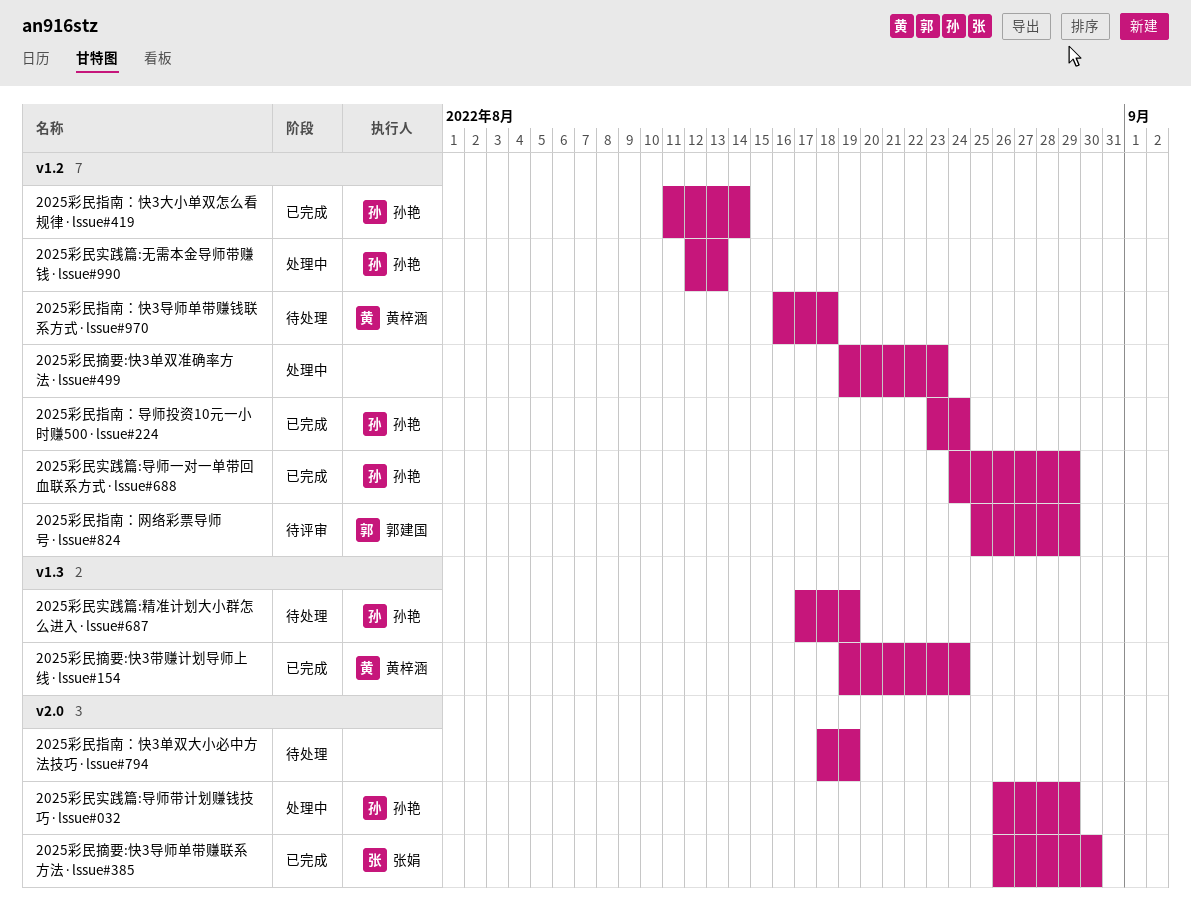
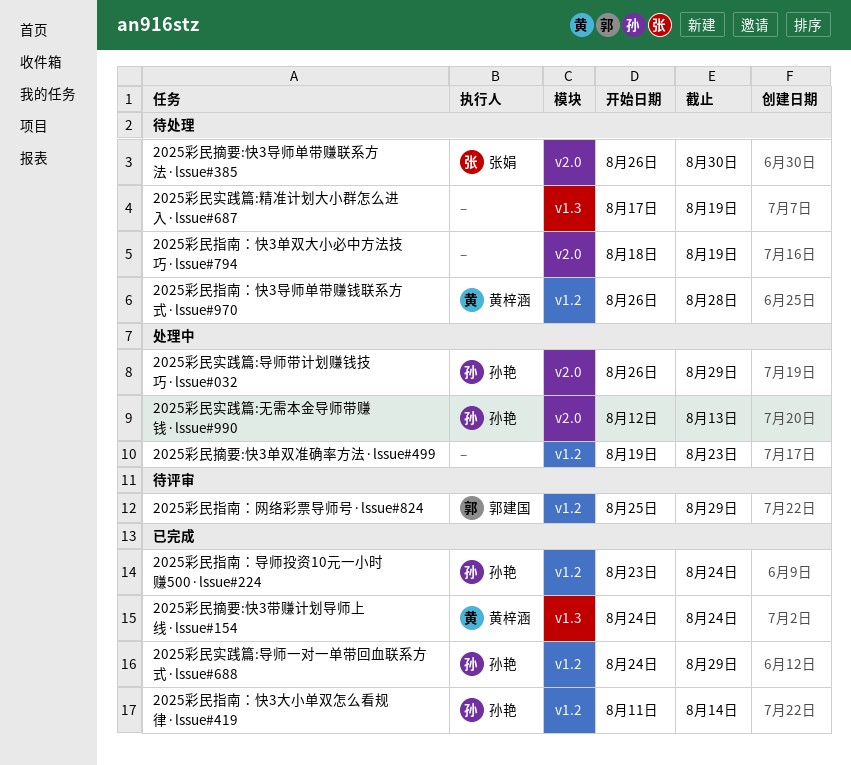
2025彩民实践篇:无需本金导师带赚钱·lssue#990, label: v1.2 -> v2.0
2025彩民实践篇:精准计划大小群怎么进入·lssue#687, owner: 孙艳 -> none
2025彩民指南：快3导师单带赚钱联系方式·lssue#970, start: Aug 16 -> Aug 26
2025彩民指南：快3导师单带赚钱联系方式·lssue#970, due: Aug 18 -> Aug 28
2025彩民摘要:快3导师单带赚联系方法·lssue#385, status: 已完成 -> 待处理
2025彩民摘要:快3带赚计划导师上线·lssue#154, start: Aug 19 -> Aug 24

